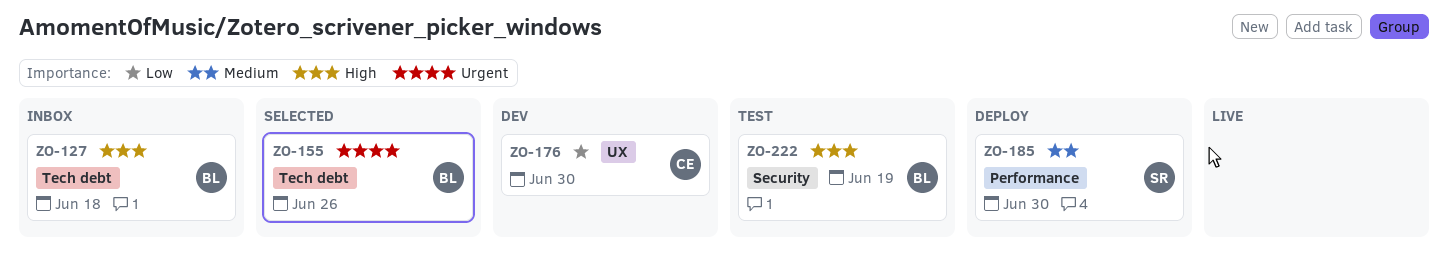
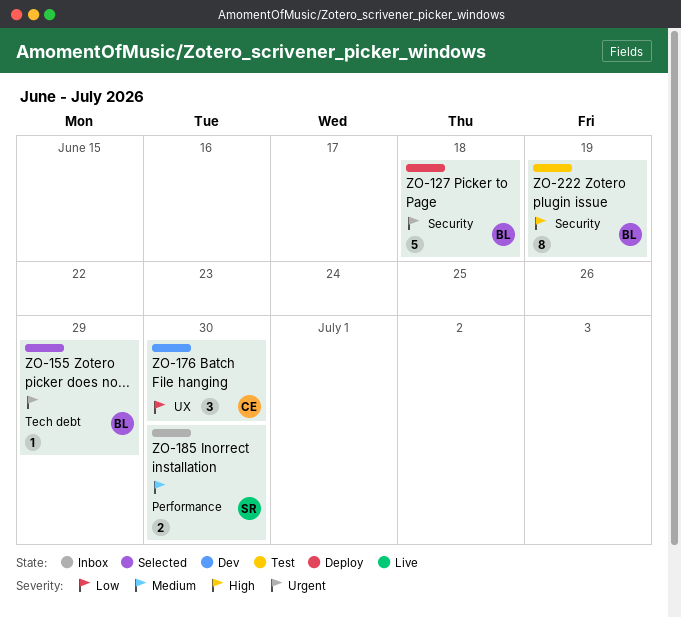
ZO-127, status: Inbox -> Deploy
ZO-127, priority: High -> Urgent
ZO-127, label: Tech debt -> Security
ZO-155, due: Jun 26 -> Jun 29
ZO-185, status: Deploy -> Inbox

